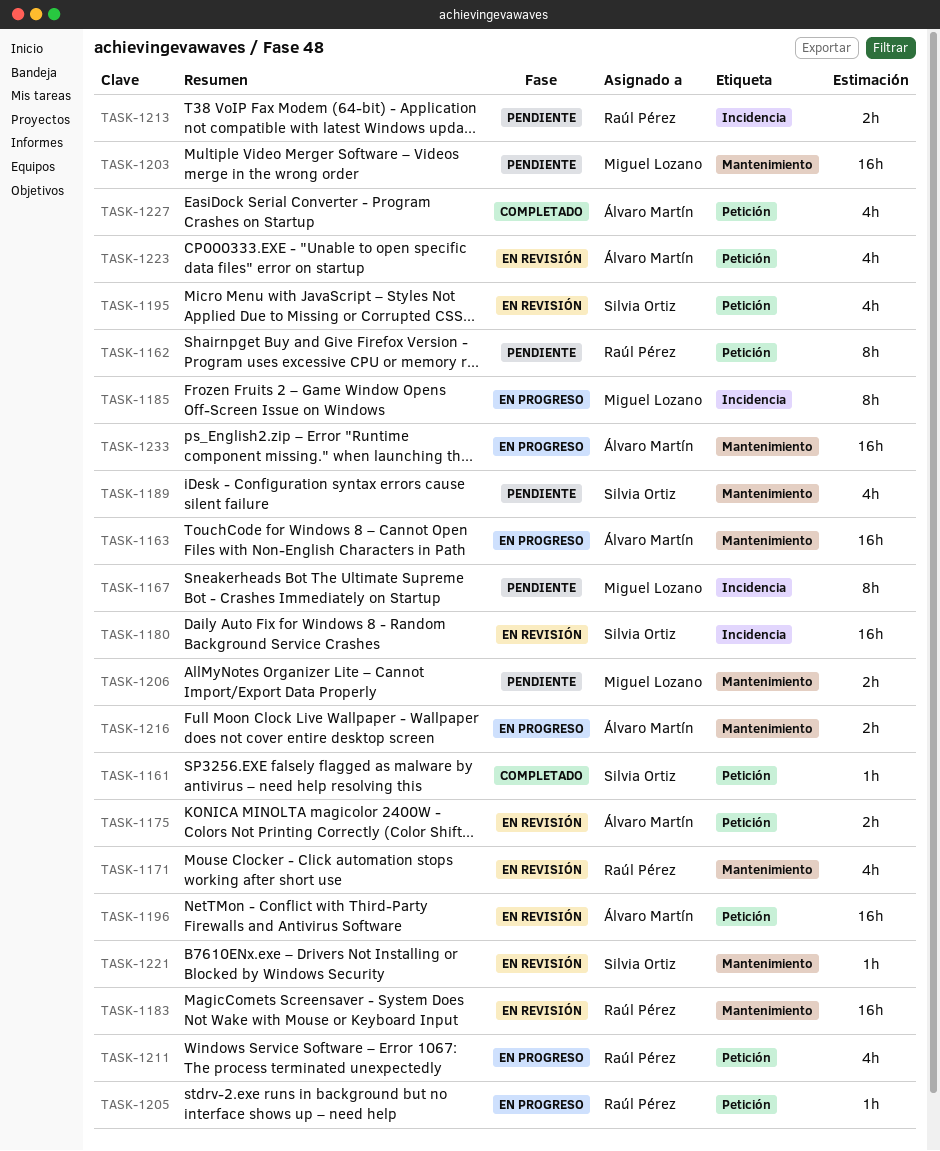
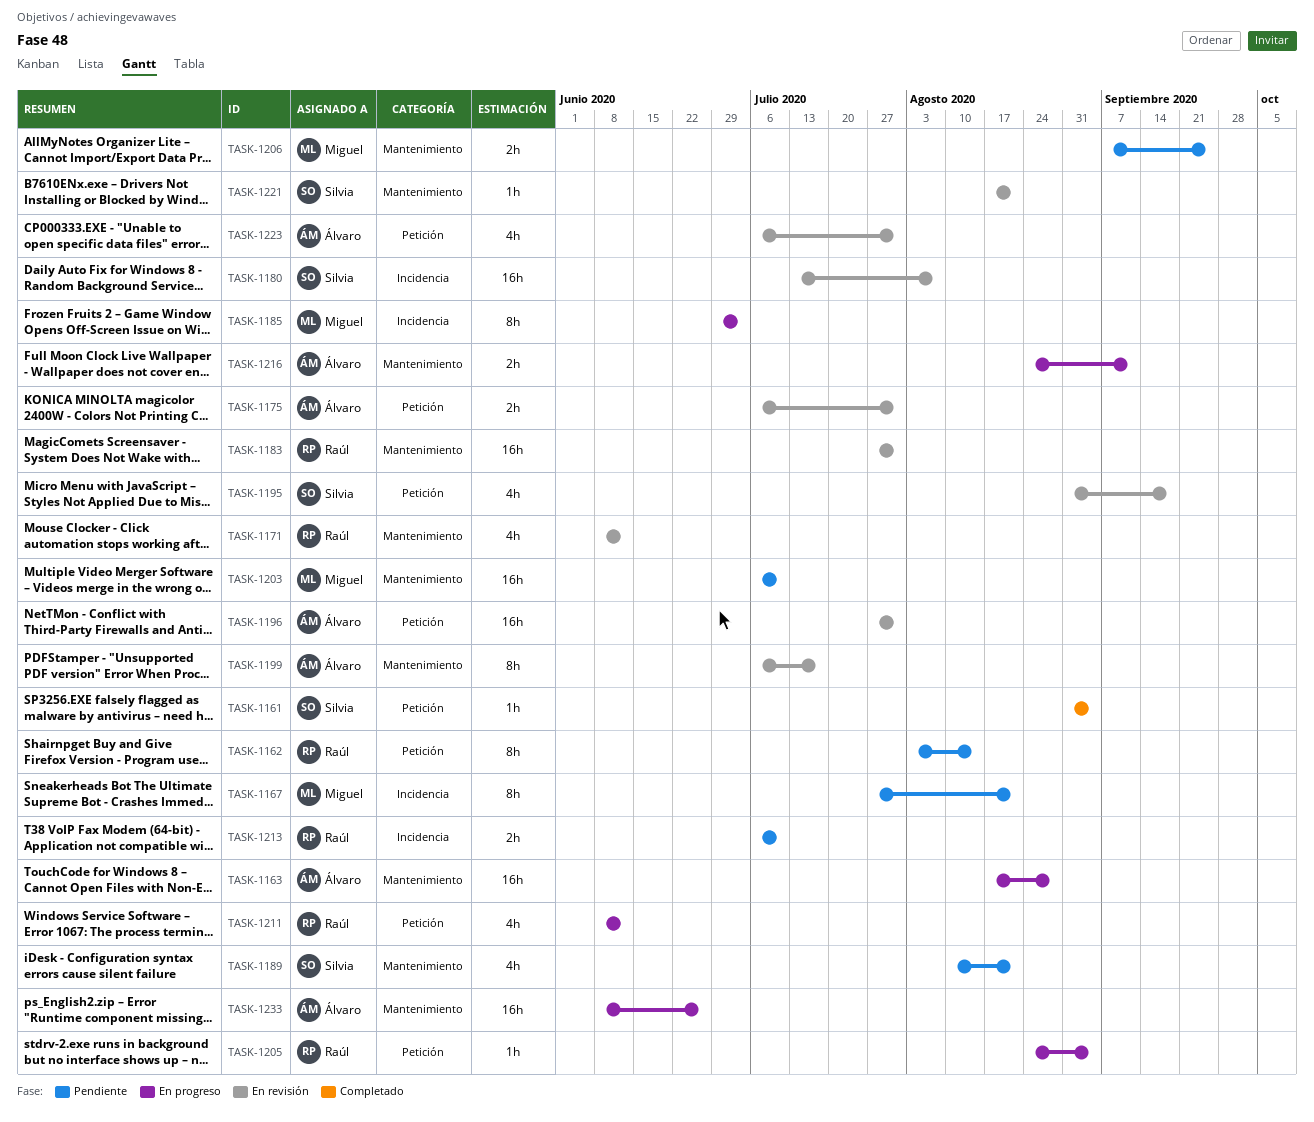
TASK-1199: none -> present
TASK-1227: present -> none

